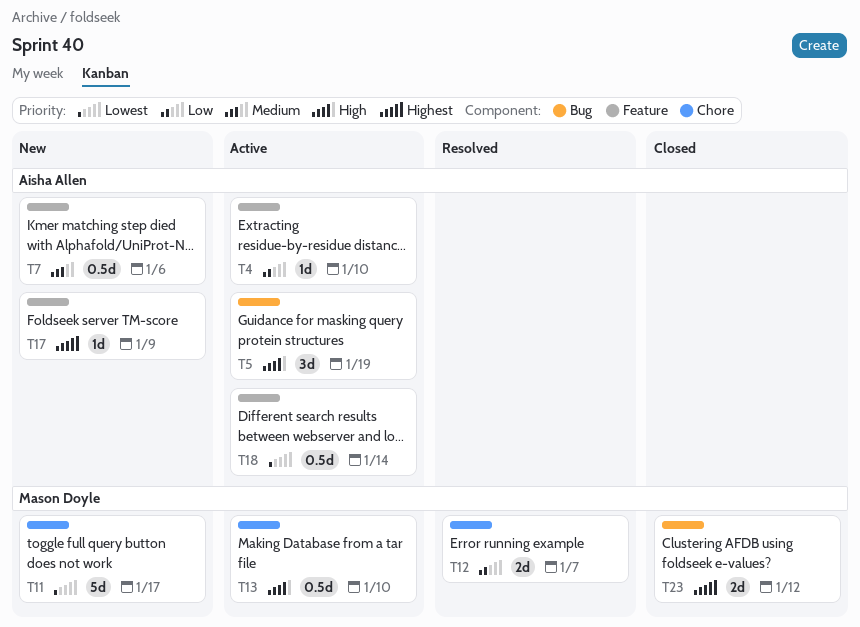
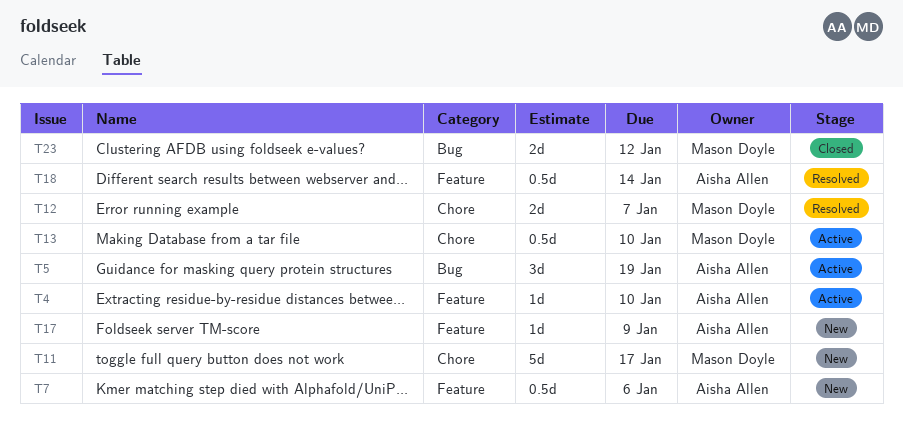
T18, status: Active -> Resolved

